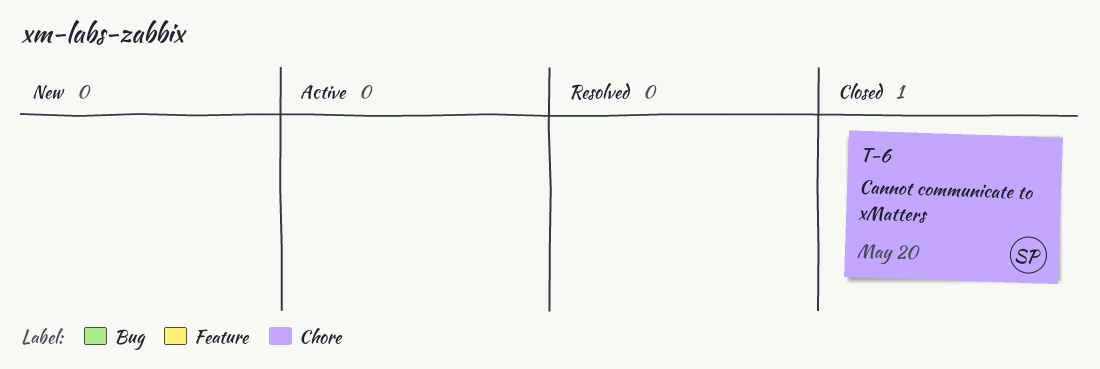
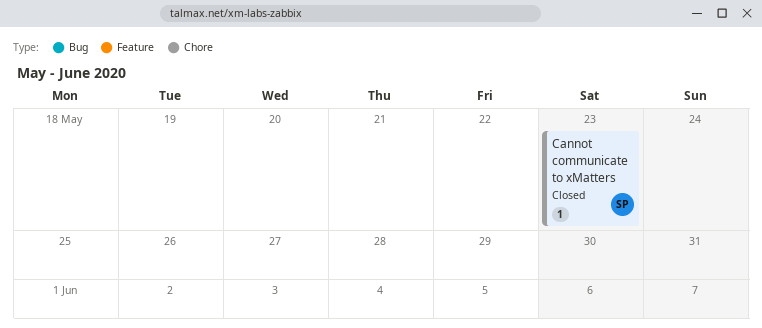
Cannot communicate to xMatters, due: May 20 -> May 23

